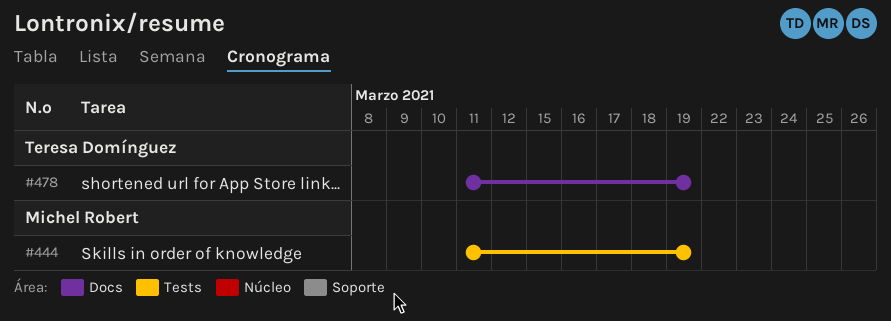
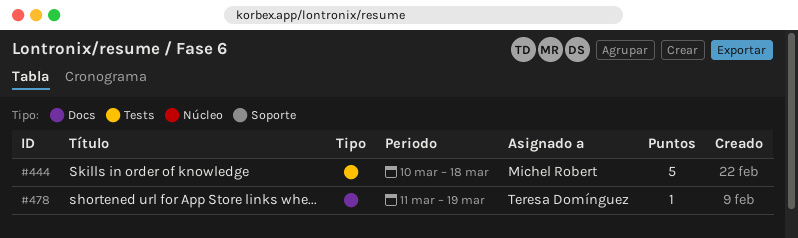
#444, start: Mar 11 -> Mar 10
#444, due: Mar 19 -> Mar 18

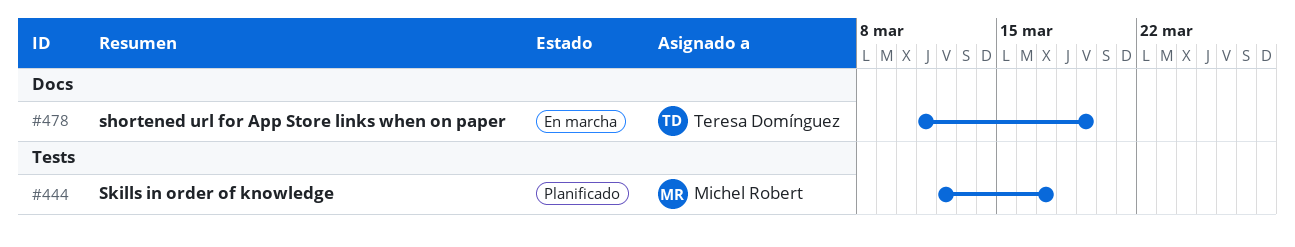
#444, start: Mar 10 -> Mar 12
#444, due: Mar 18 -> Mar 17

